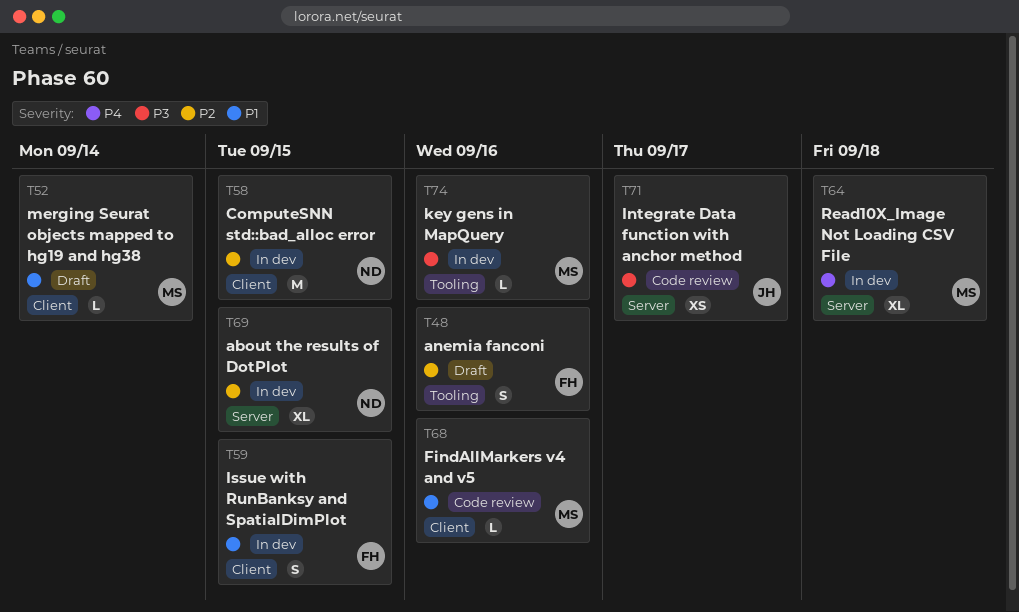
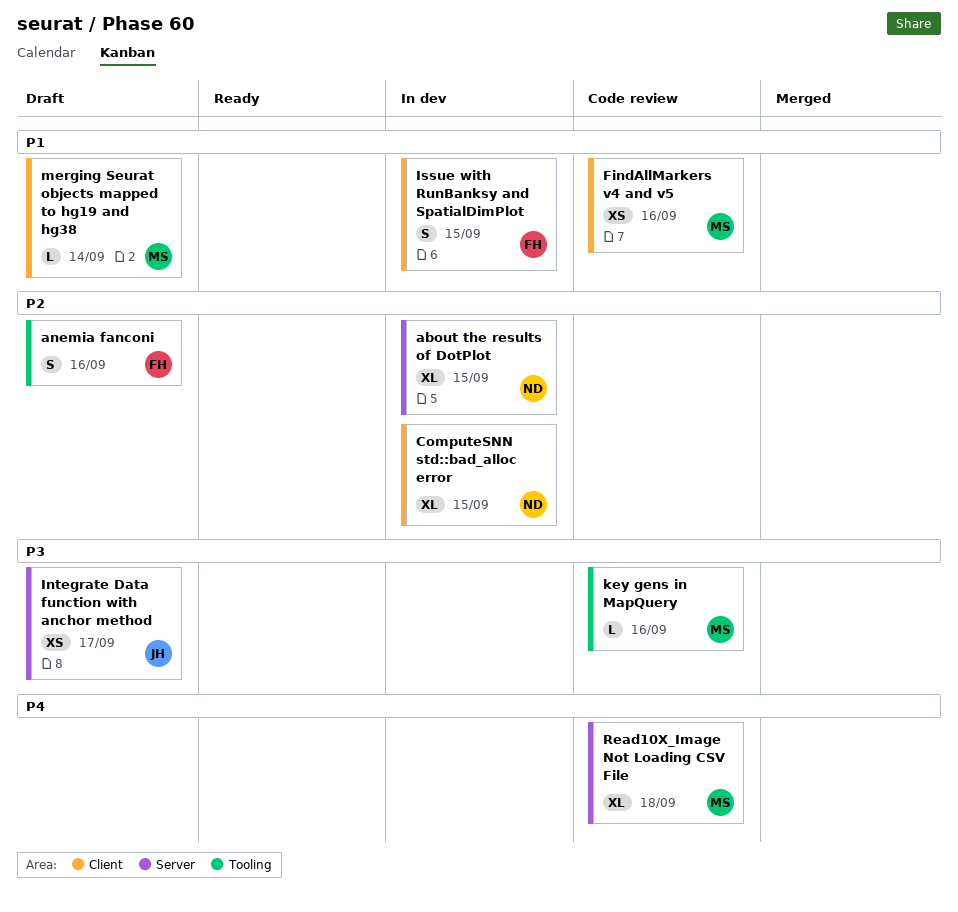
ComputeSNN std::bad_alloc error, estimate: M -> XL
FindAllMarkers v4 and v5, estimate: L -> XS
Integrate Data function with anchor method, status: Code review -> Draft
key gens in MapQuery, status: In dev -> Code review
Read10X_Image Not Loading CSV File, status: In dev -> Code review

